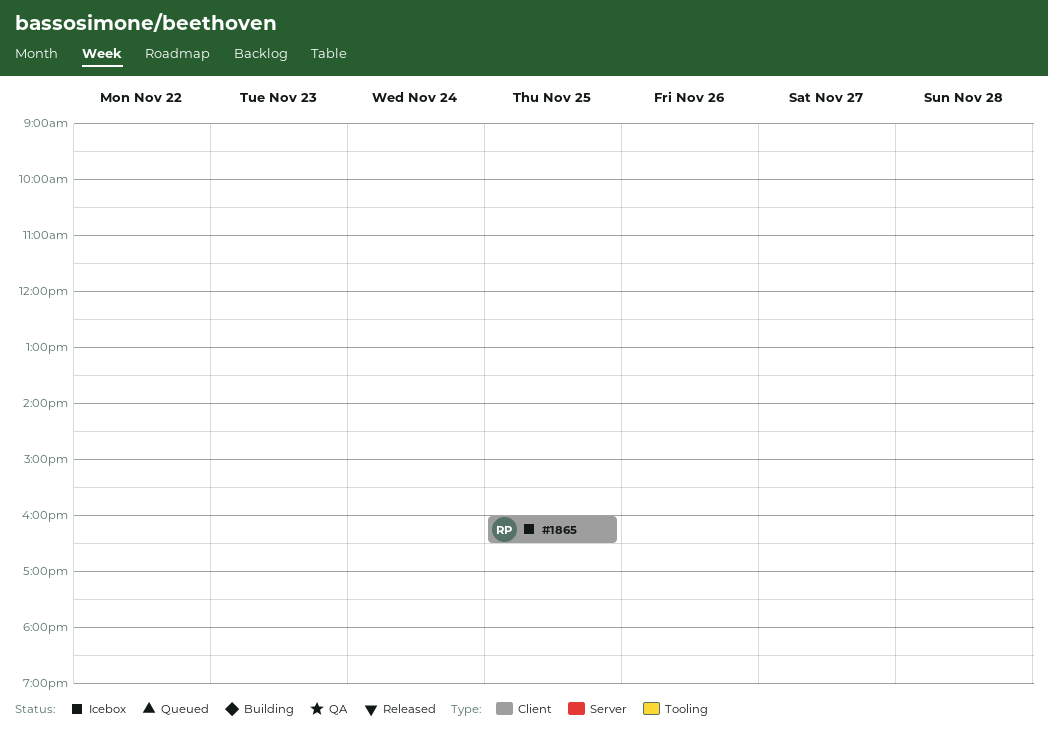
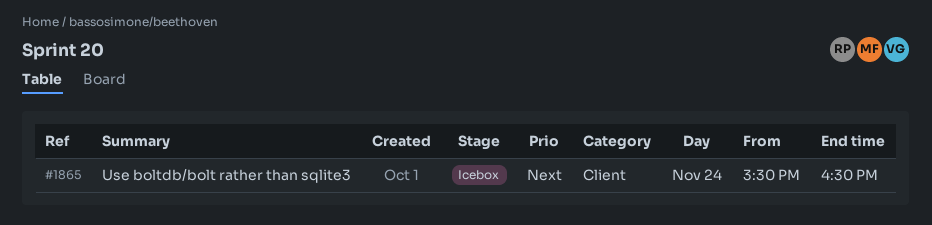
#1865, day: Nov 25 -> Nov 24
#1865, begins: 16:00 -> 15:30

